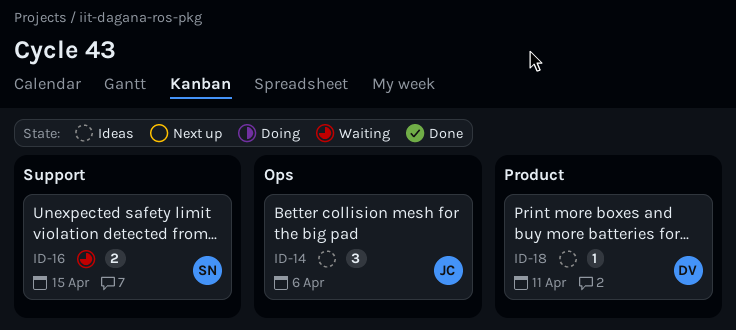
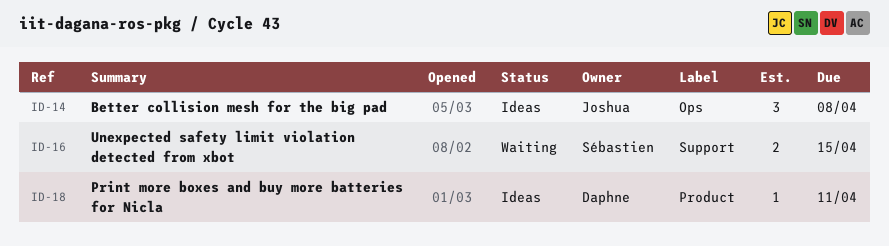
ID-14, due: Apr 6 -> Apr 8

